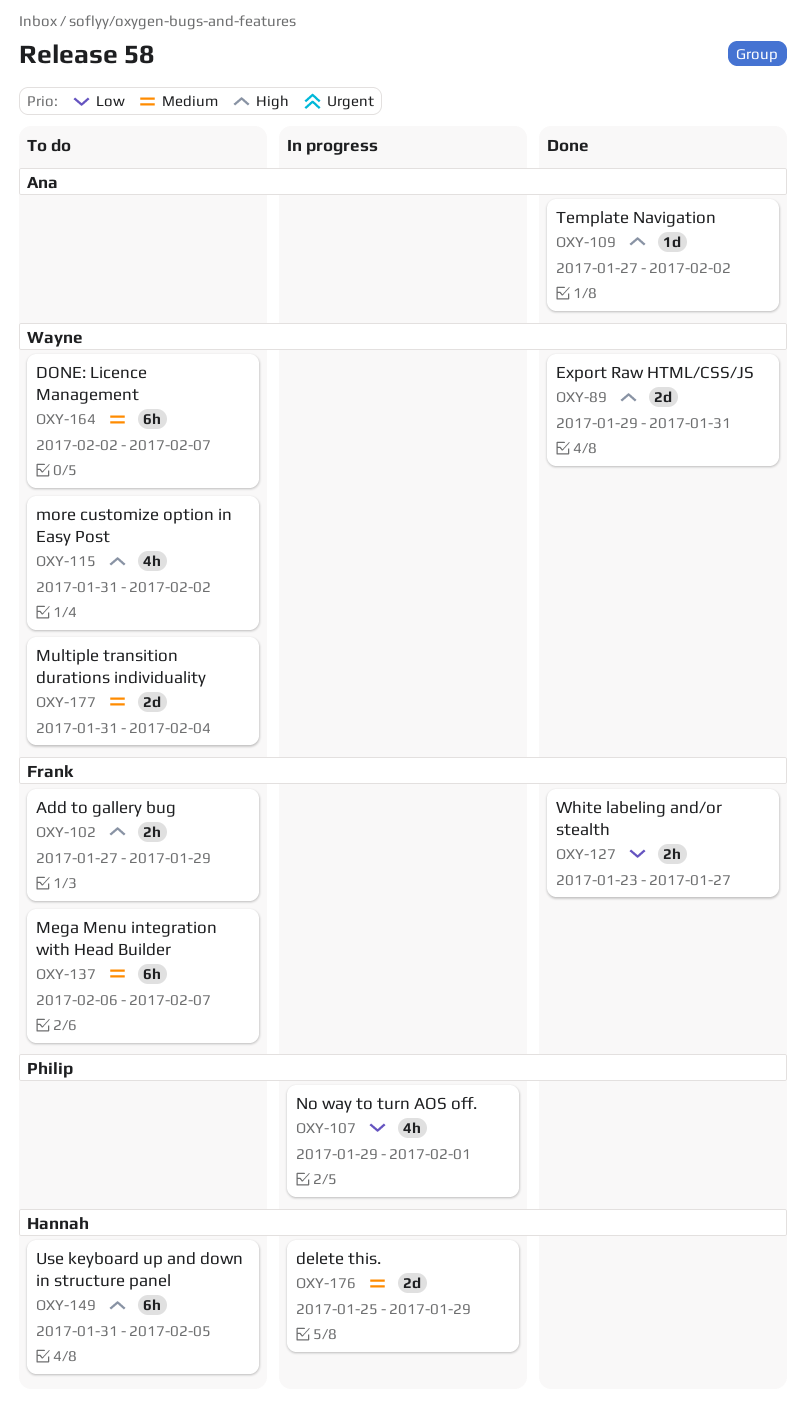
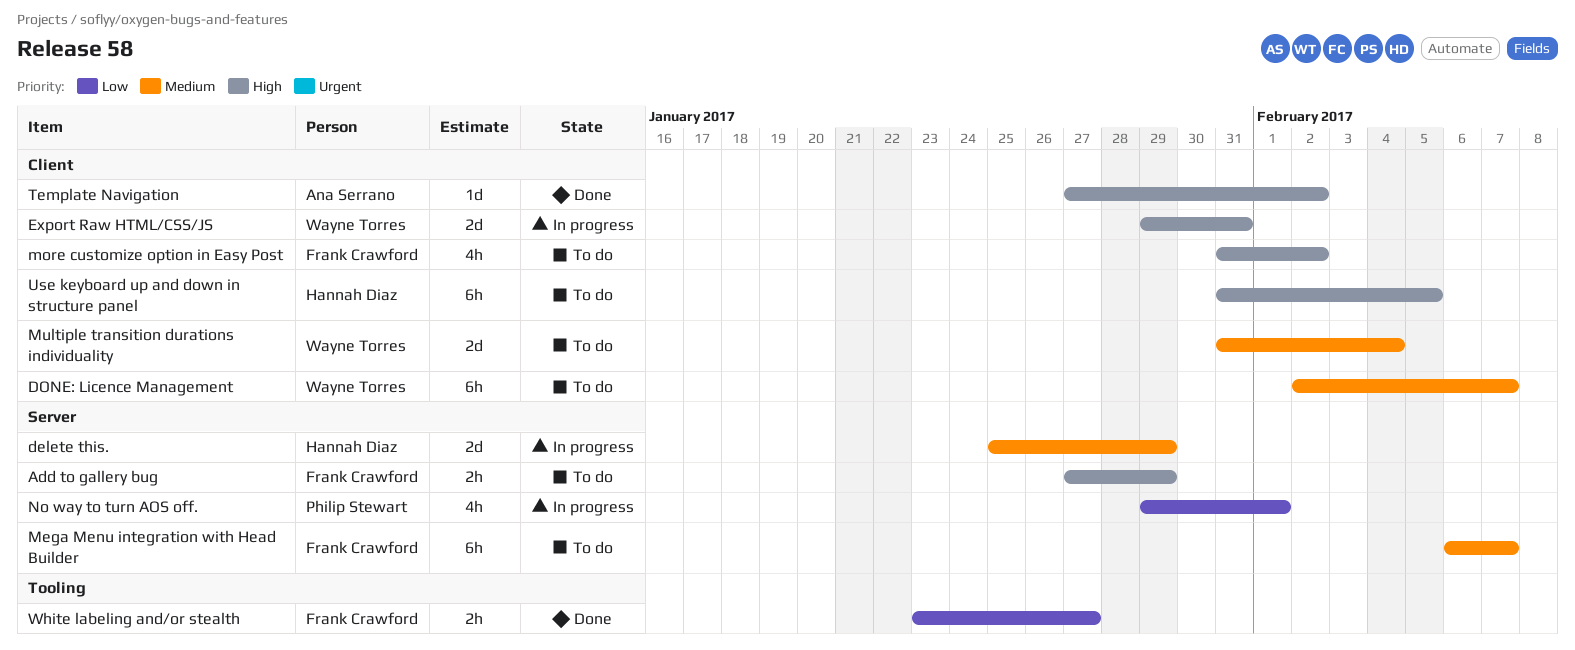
Export Raw HTML/CSS/JS, status: Done -> In progress
more customize option in Easy Post, owner: Wayne Torres -> Frank Crawford

